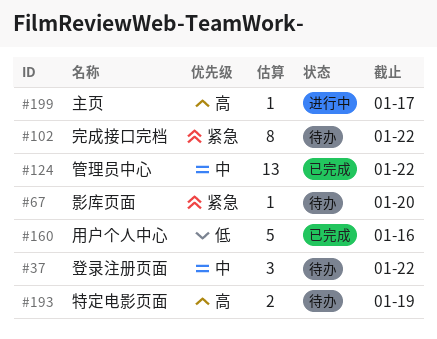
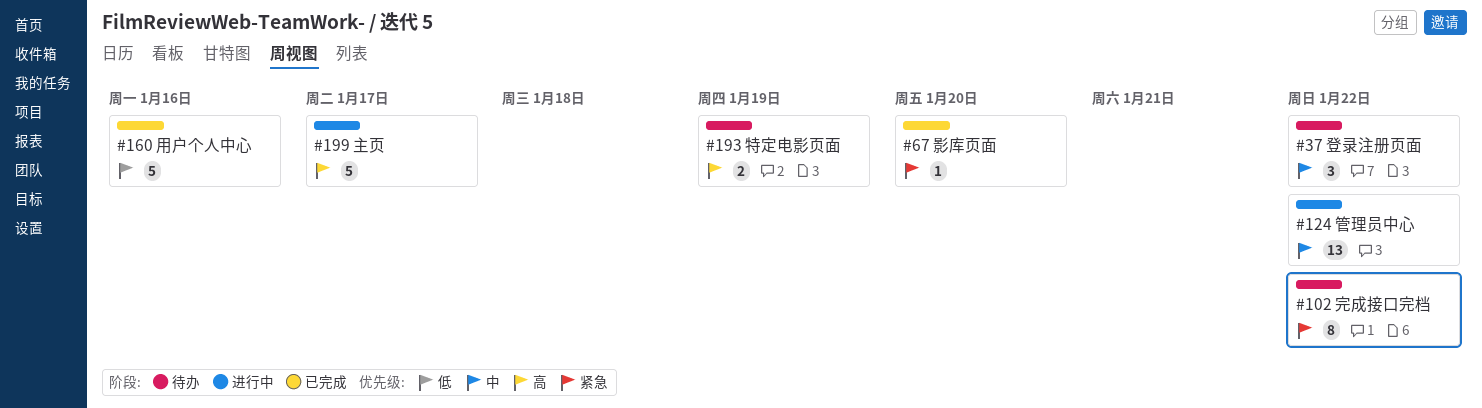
#67, status: 待办 -> 已完成
#124, status: 已完成 -> 进行中
#199, estimate: 1 -> 5

